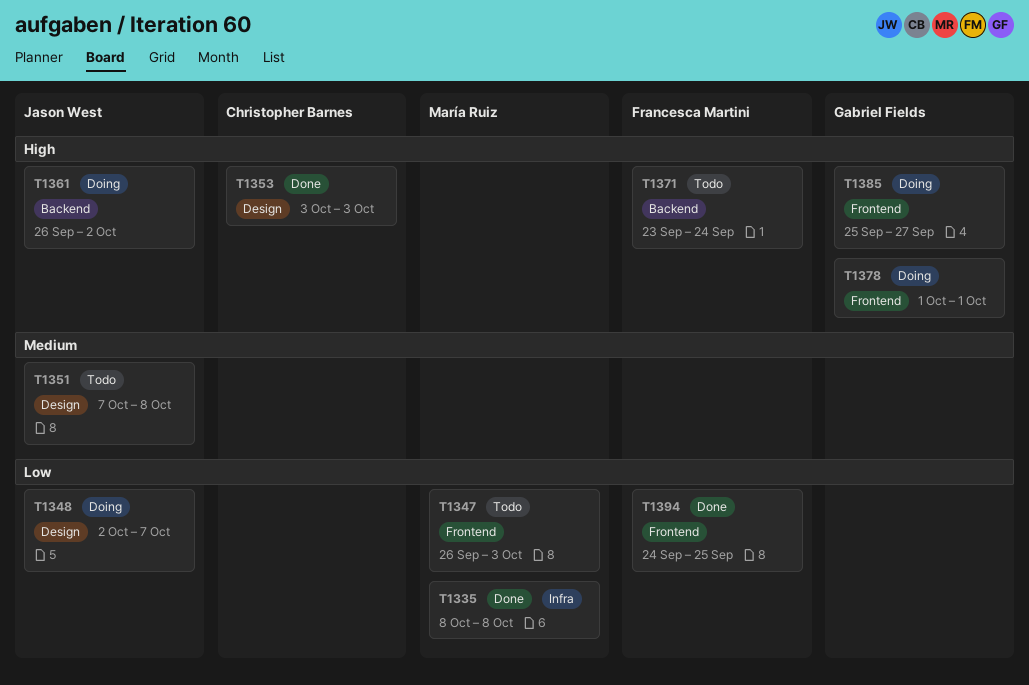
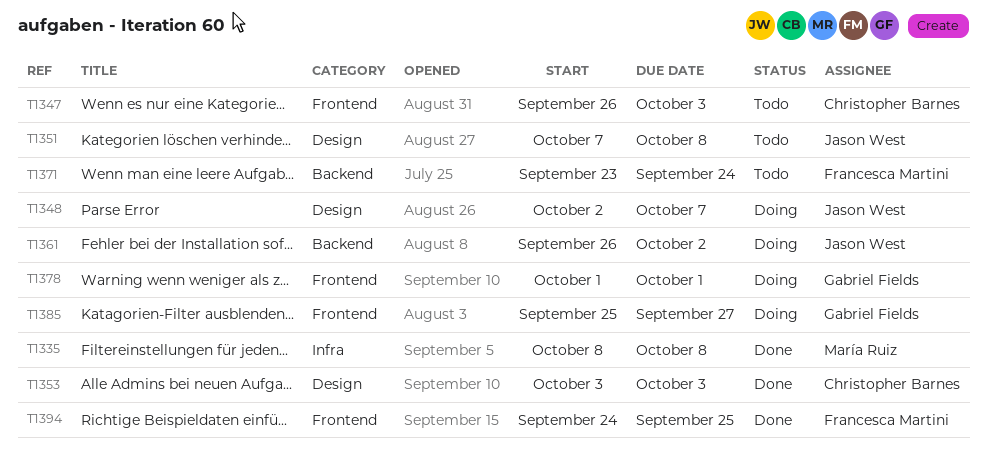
T1347, owner: María Ruiz -> Christopher Barnes

